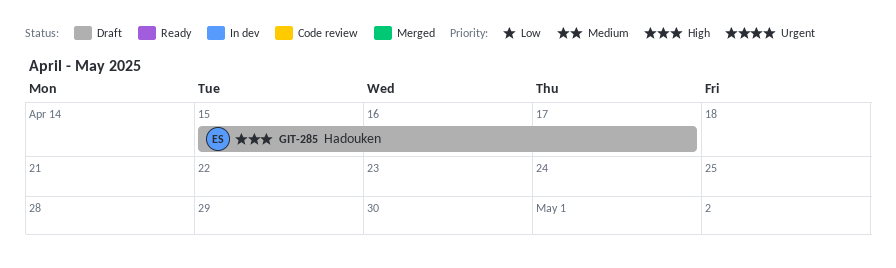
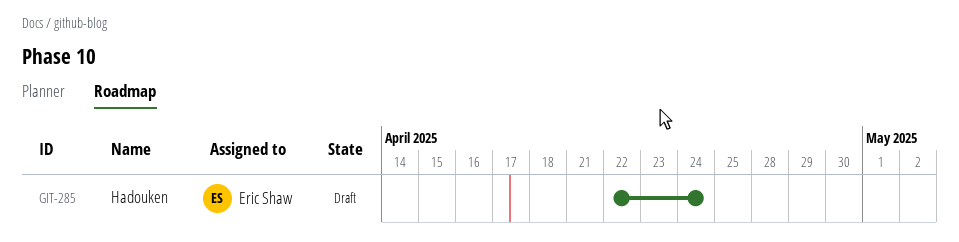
GIT-285, start: Apr 15 -> Apr 22
GIT-285, due: Apr 17 -> Apr 24

